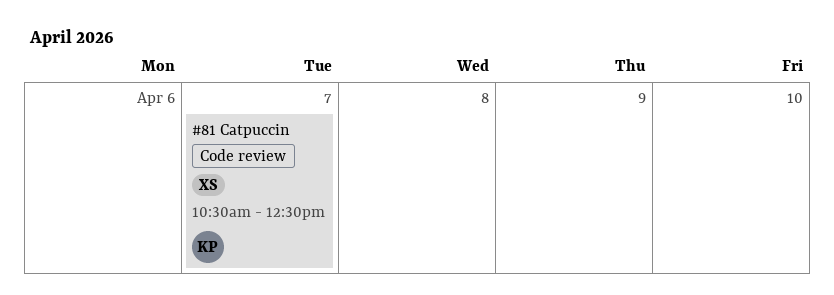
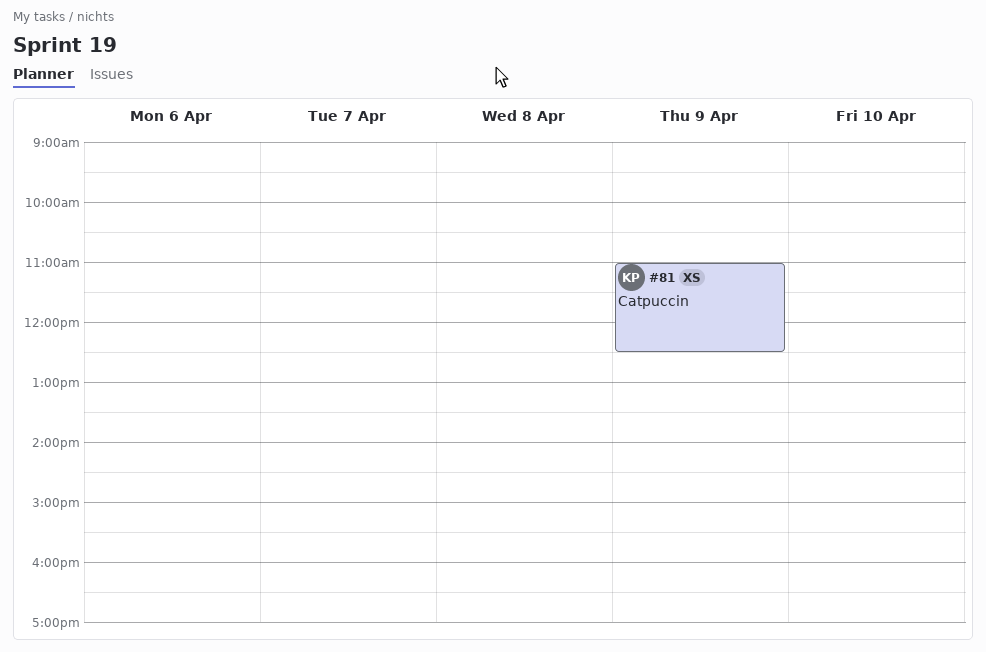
#81, day: Apr 7 -> Apr 9
#81, begins: 10:30 -> 11:00

